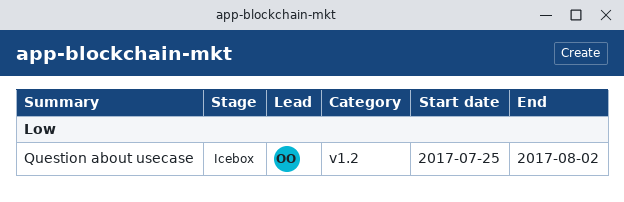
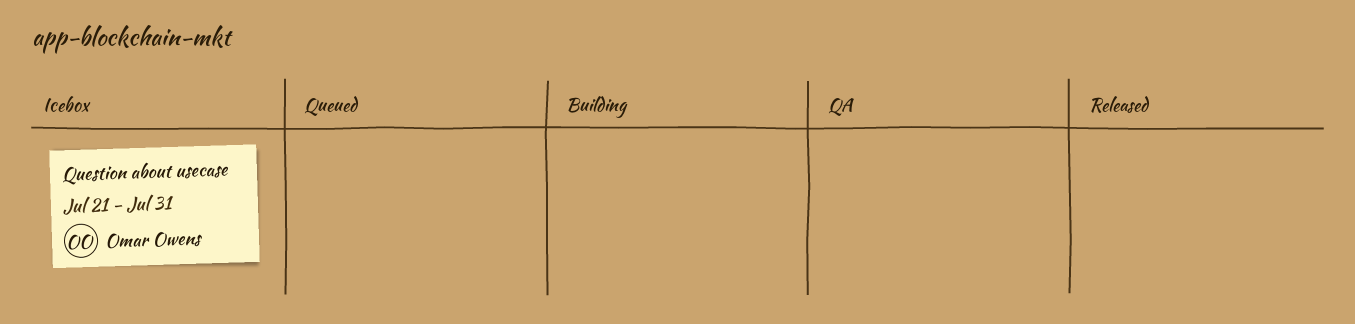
Question about usecase, start: Jul 25 -> Jul 21
Question about usecase, due: Aug 2 -> Jul 31

